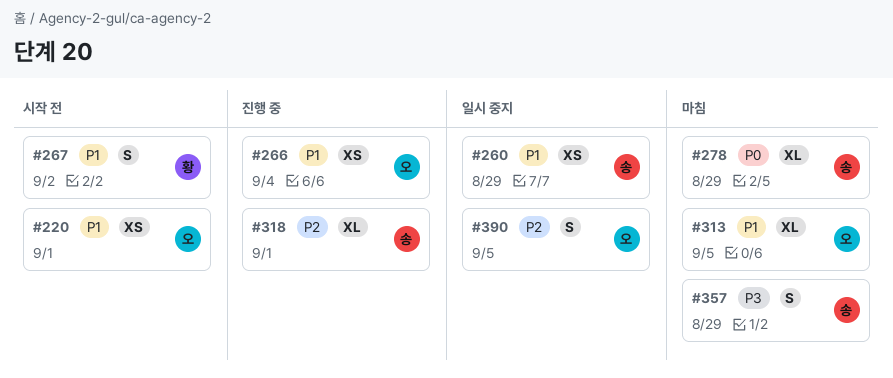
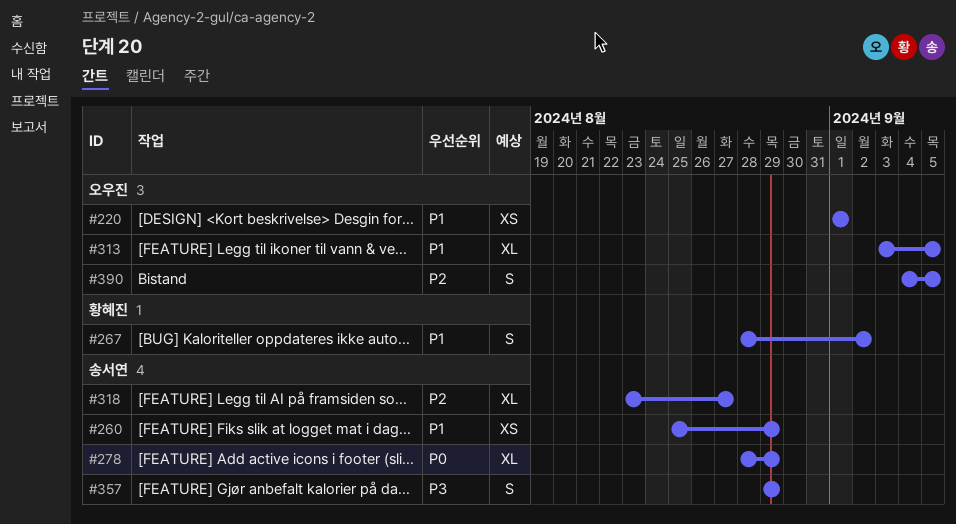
#266: present -> none
#318, due: Sep 1 -> Aug 27

